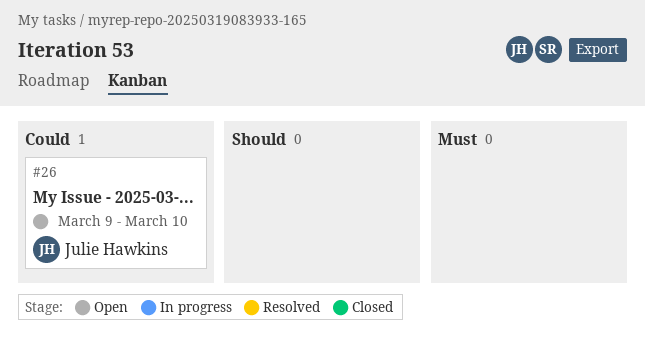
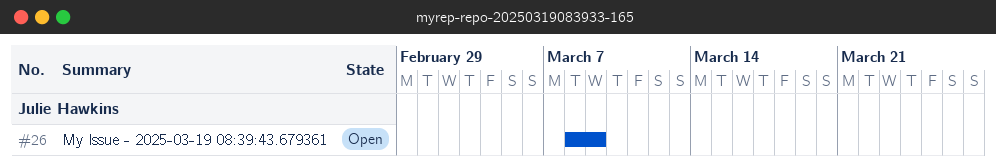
#26, start: Mar 9 -> Mar 8
#26, due: Mar 10 -> Mar 9

